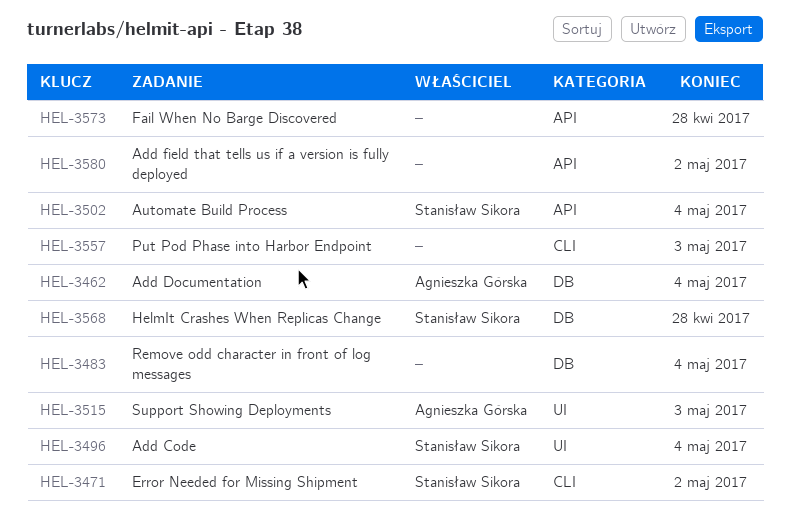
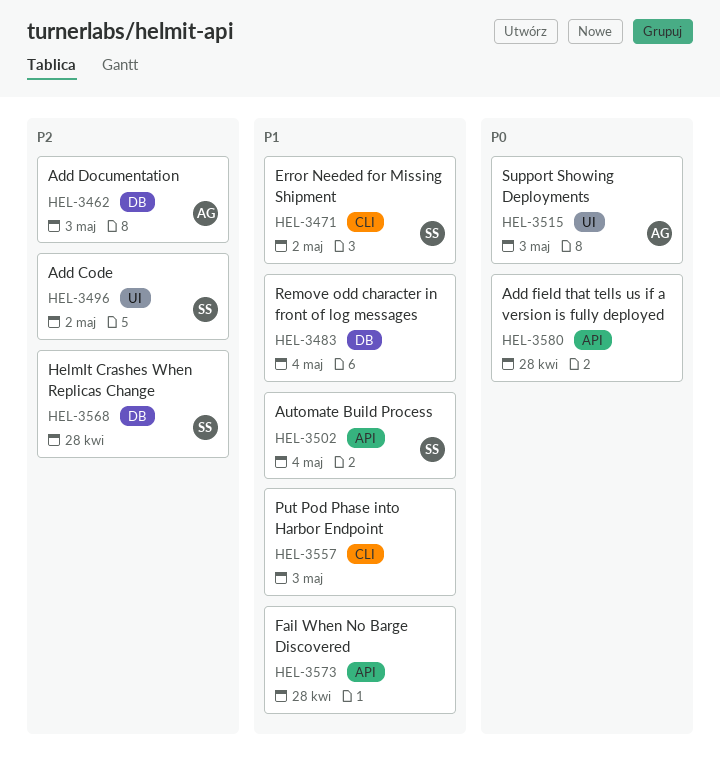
HEL-3462, due: May 4 -> May 3
HEL-3496, due: May 4 -> May 2
HEL-3580, due: May 2 -> Apr 28

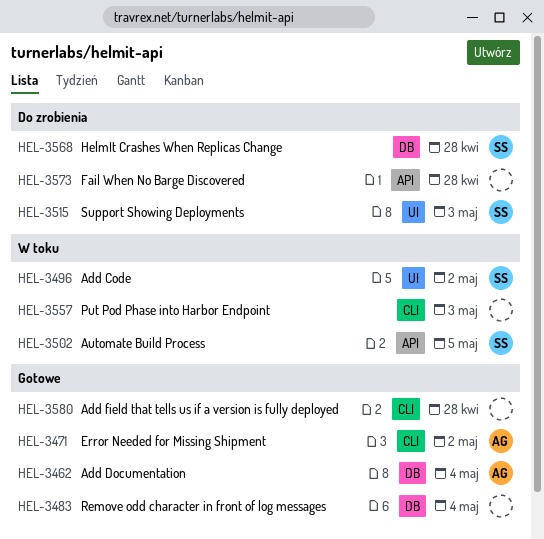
HEL-3462, due: May 3 -> May 4
HEL-3471, owner: SS -> AG
HEL-3502, due: May 4 -> May 5
HEL-3515, owner: AG -> SS
HEL-3580, label: API -> CLI

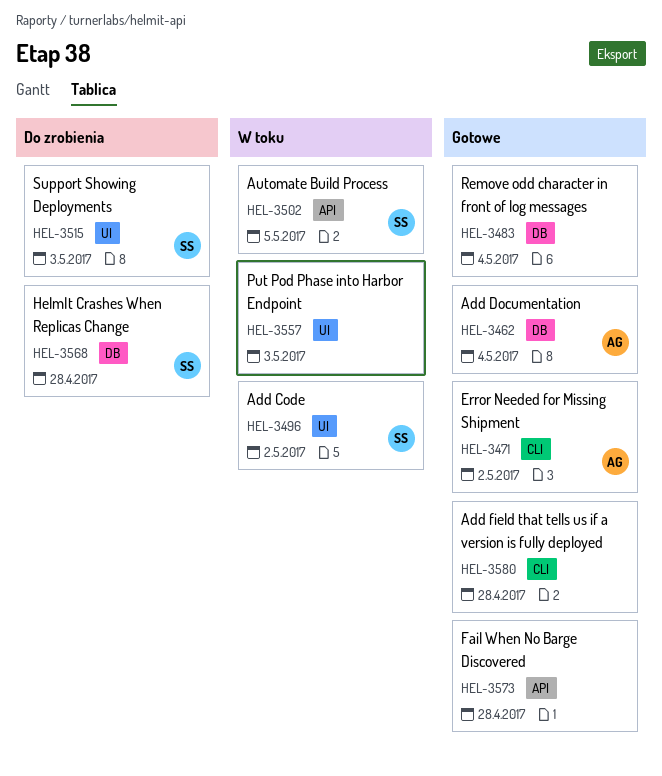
HEL-3557, label: CLI -> UI
HEL-3573, status: Do zrobienia -> Gotowe

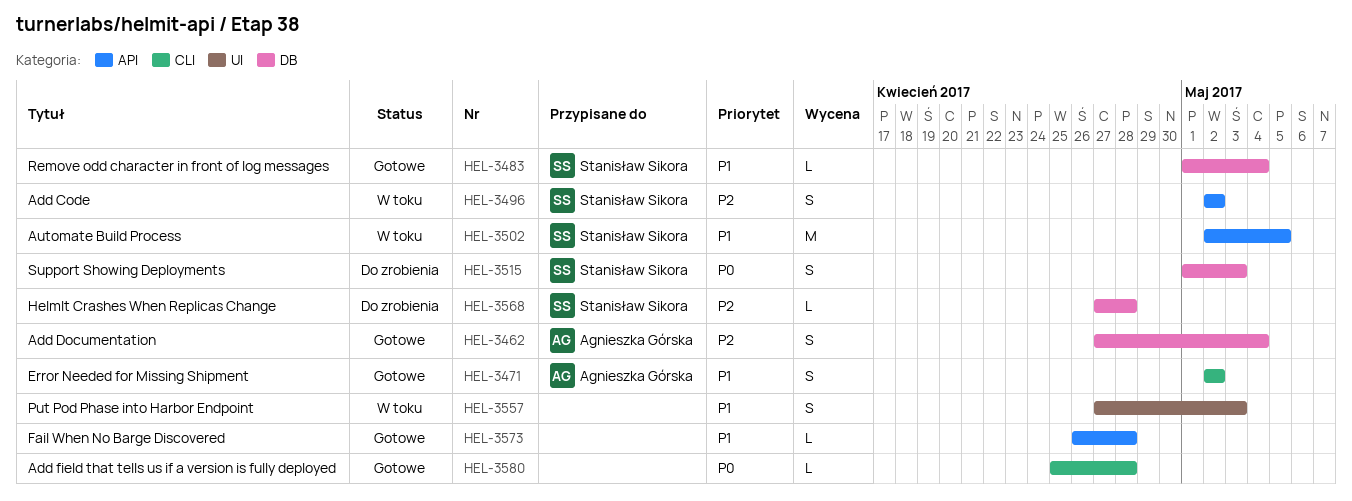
HEL-3483, owner: none -> Stanisław Sikora
HEL-3496, label: UI -> API
HEL-3515, label: UI -> DB

